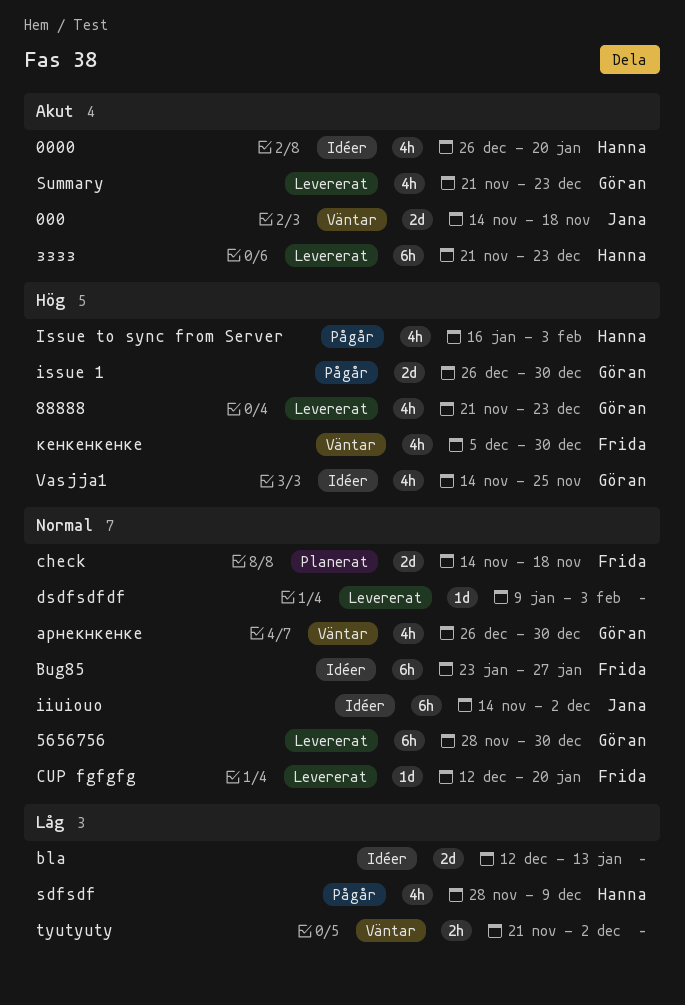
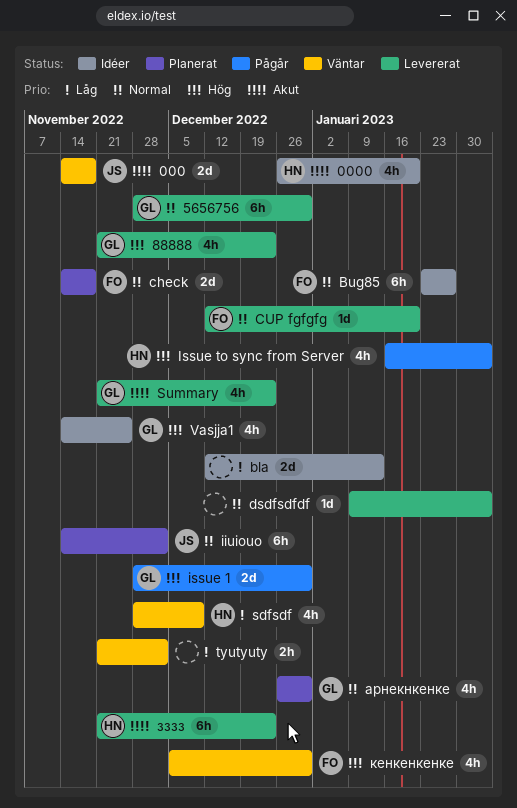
iiuiouo, status: Idéer -> Planerat
issue 1, start: Dec 26 -> Nov 28
sdfsdf, status: Pågår -> Väntar
арнекнкенке, status: Väntar -> Planerat

